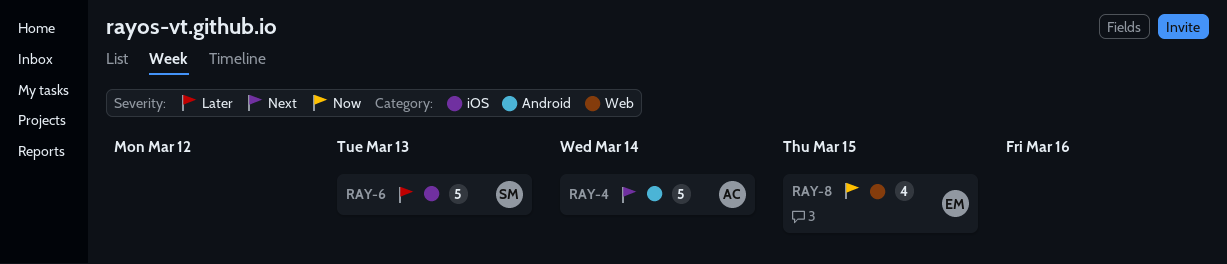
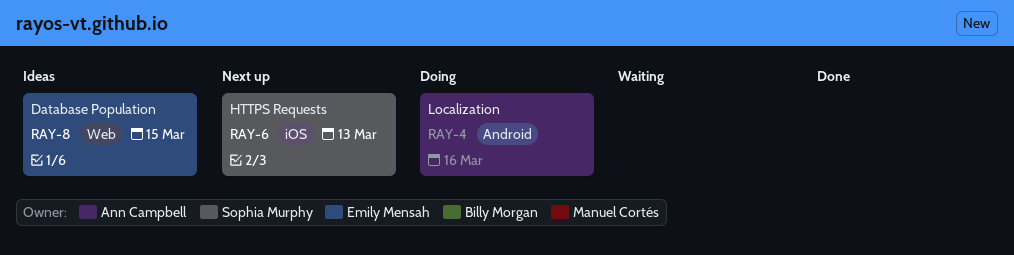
RAY-4, due: Mar 14 -> Mar 16

